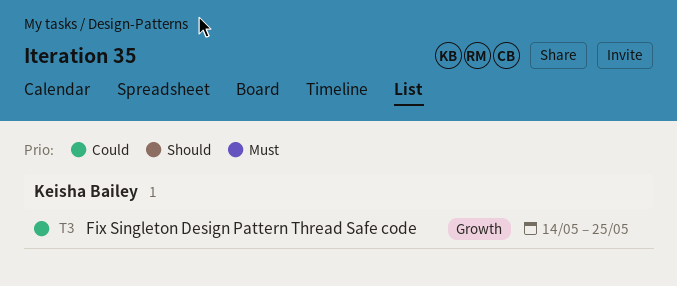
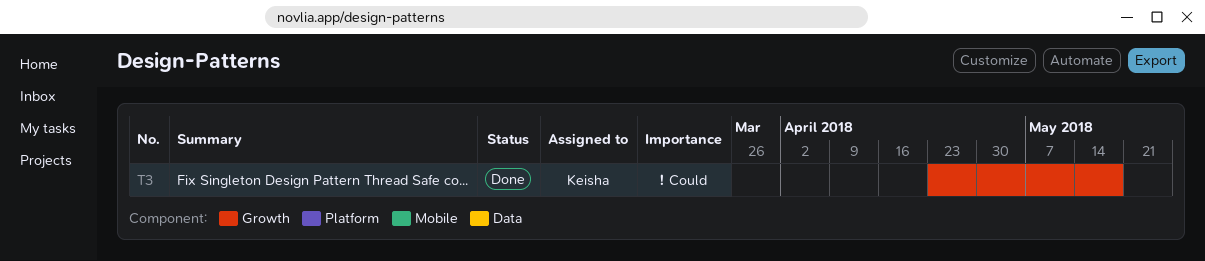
T3, start: May 14 -> Apr 23
T3, due: May 25 -> May 18

